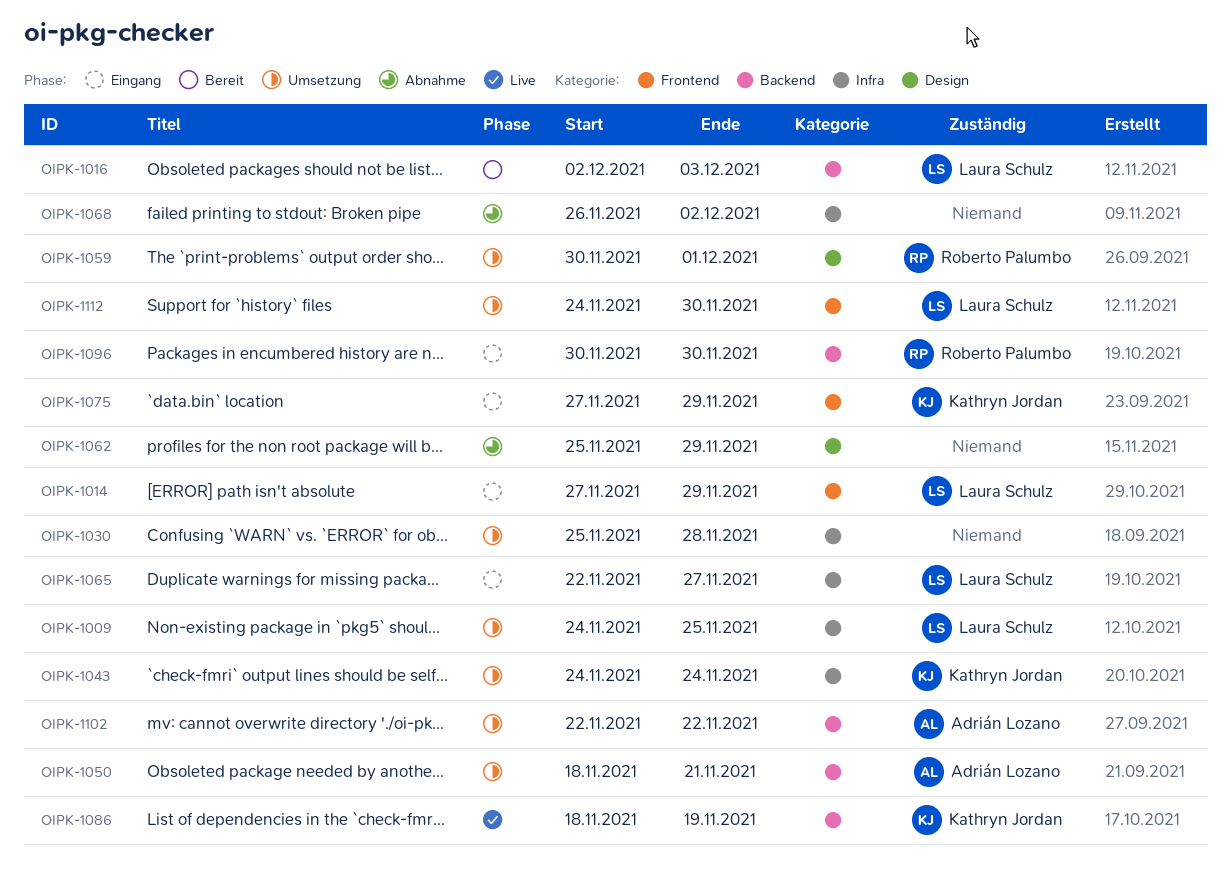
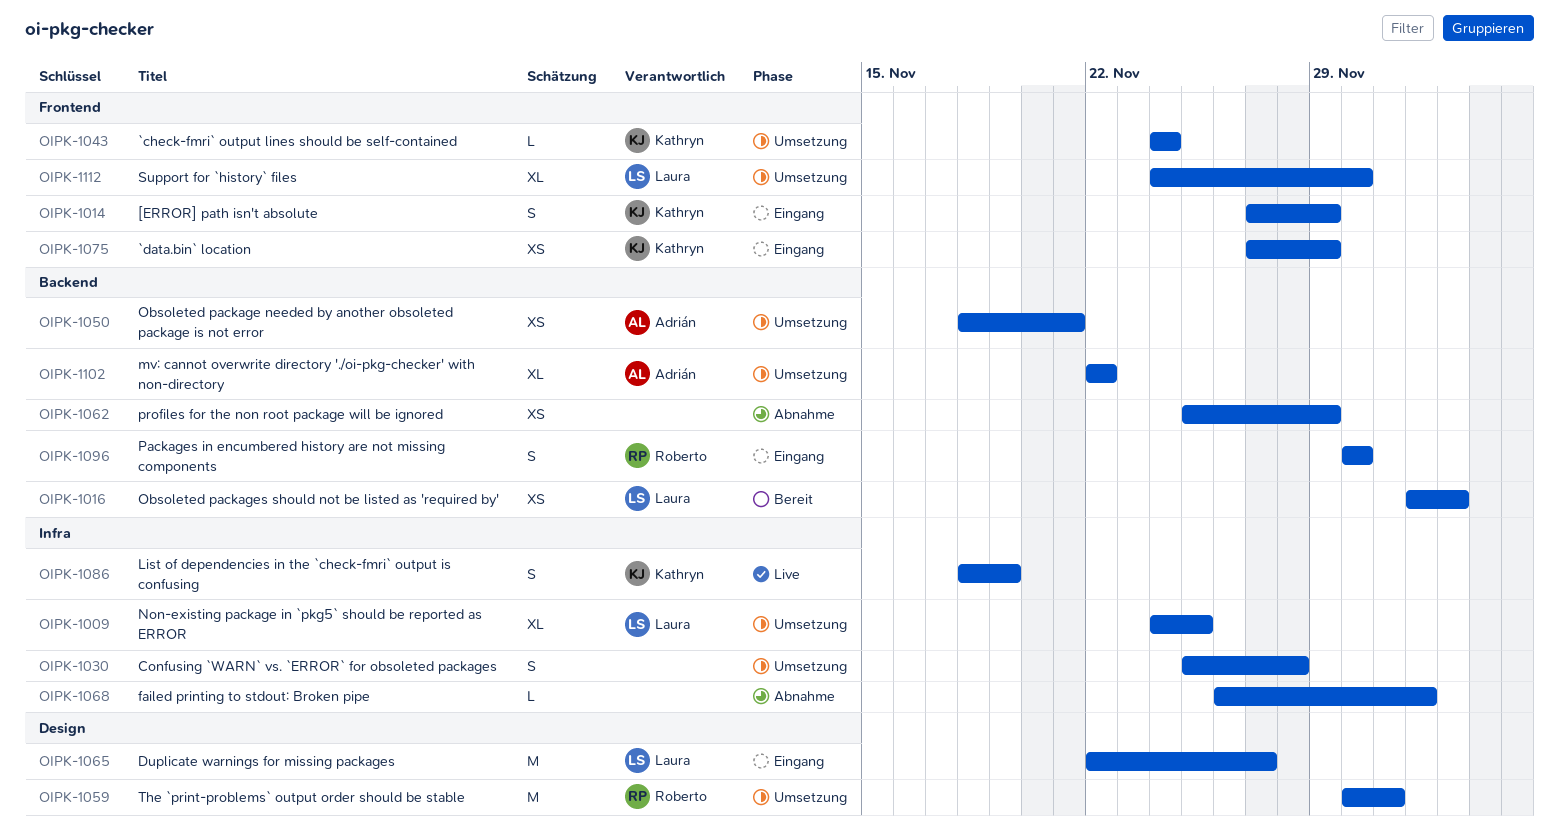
OIPK-1014, owner: Laura Schulz -> Kathryn Jordan
OIPK-1043, label: Infra -> Frontend
OIPK-1062, label: Design -> Backend
OIPK-1065, label: Infra -> Design
OIPK-1086, label: Backend -> Infra

